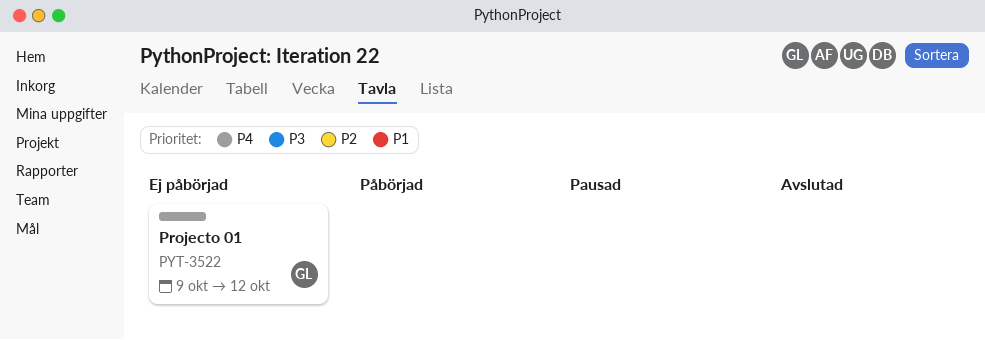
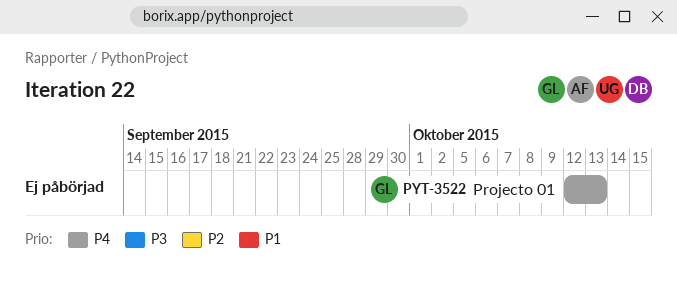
PYT-3522, start: Oct 9 -> Oct 12
PYT-3522, due: Oct 12 -> Oct 13

